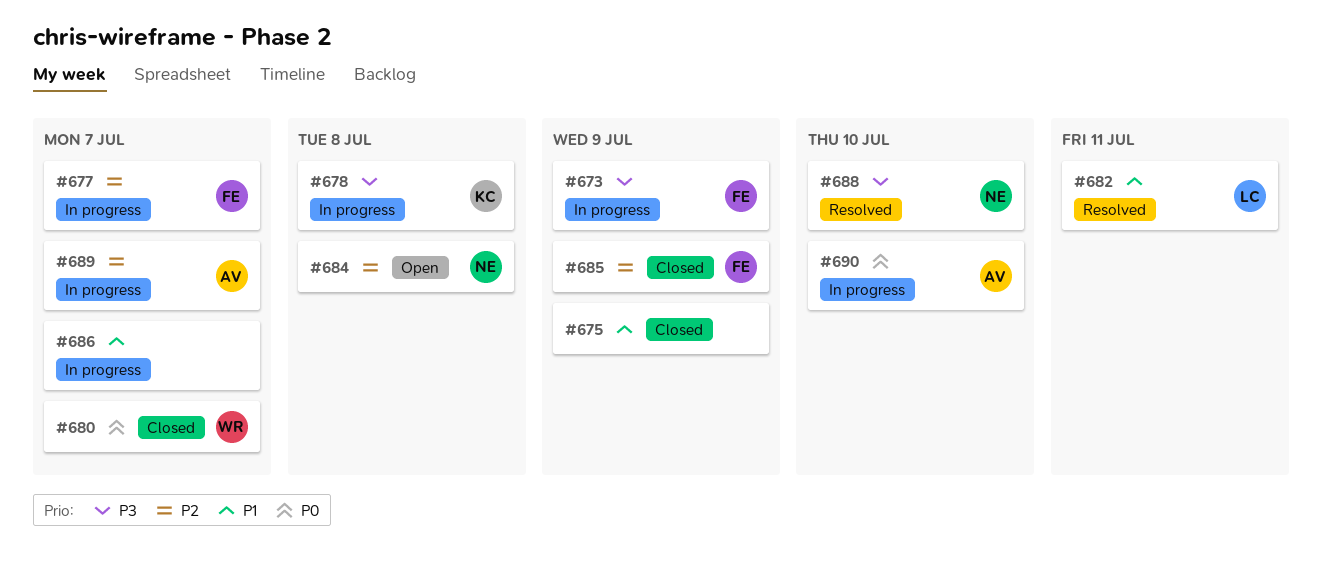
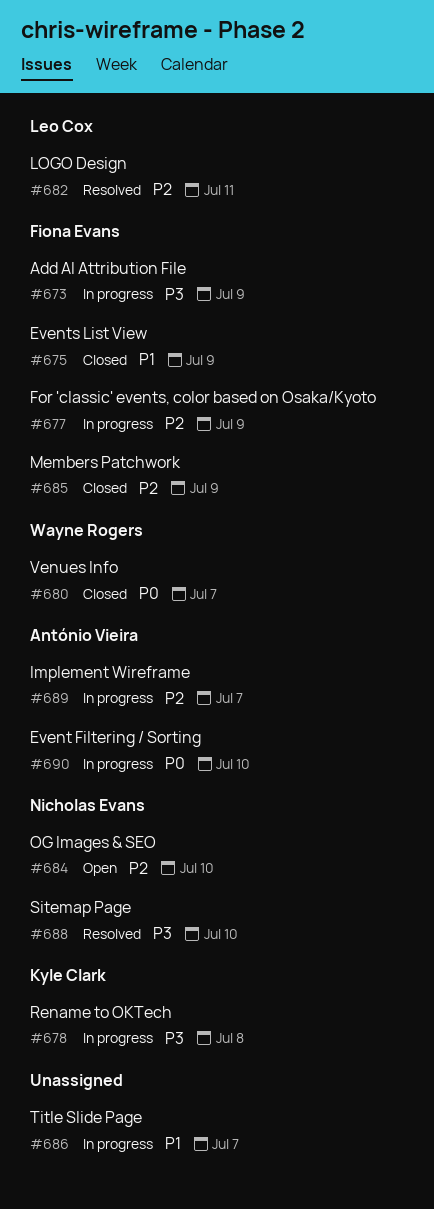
#675, owner: none -> Fiona Evans
#677, due: Jul 7 -> Jul 9
#682, priority: P1 -> P2
#684, due: Jul 8 -> Jul 10

